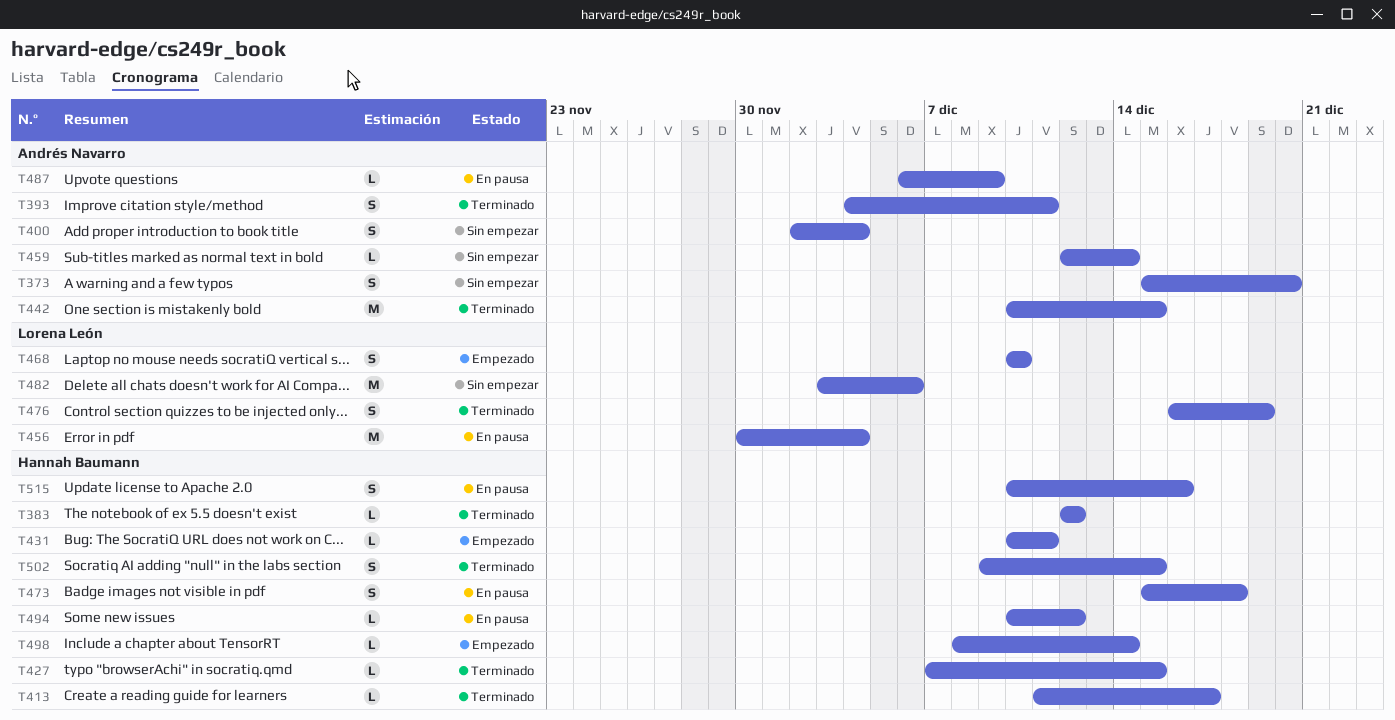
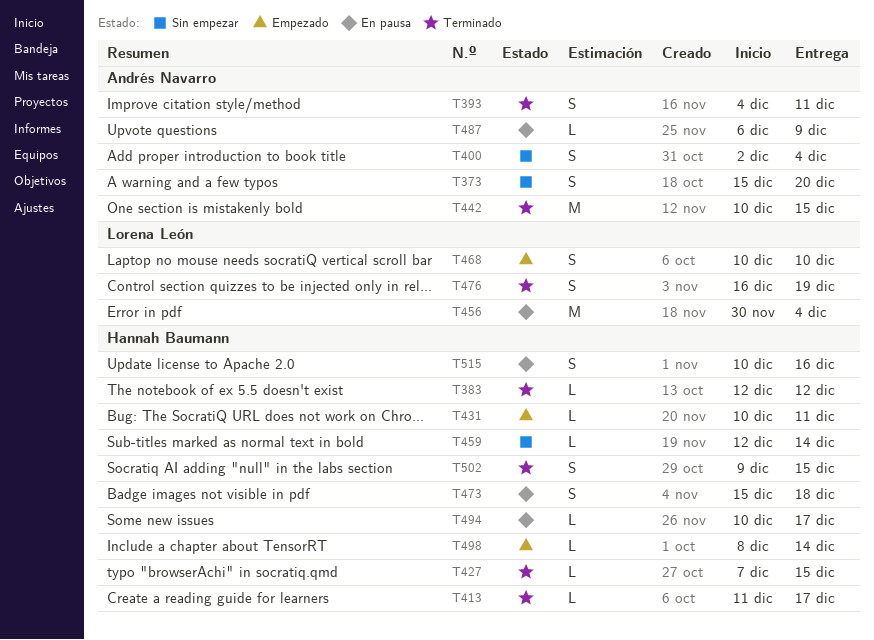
T459, owner: Andrés Navarro -> Hannah Baumann
T482: present -> none
T494, due: Dec 12 -> Dec 17

